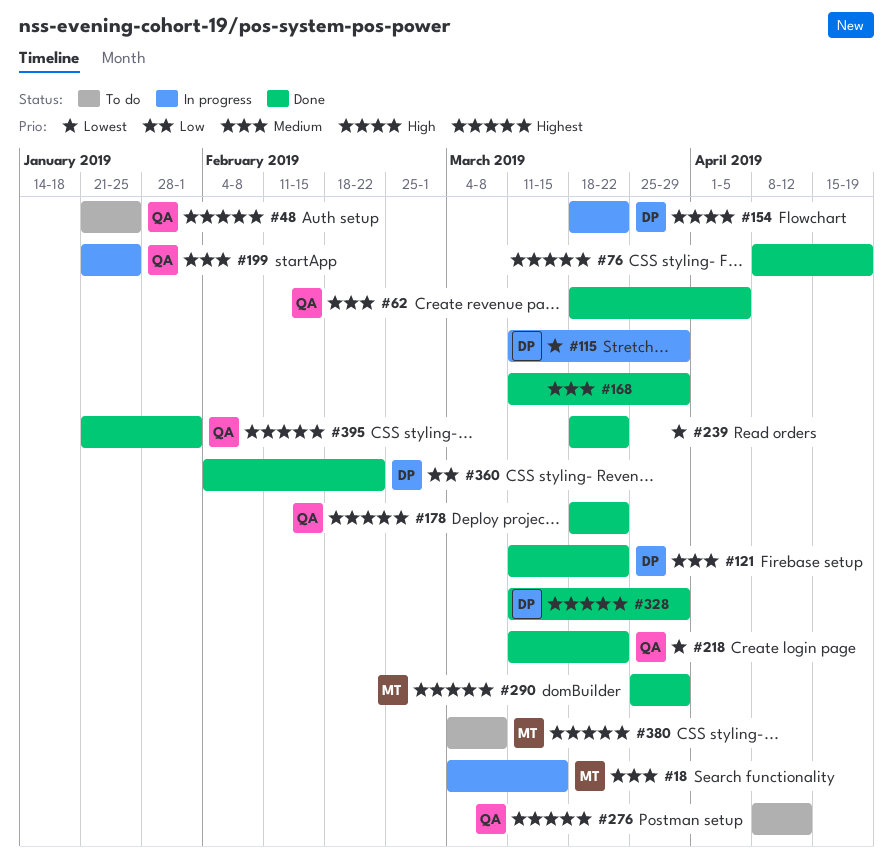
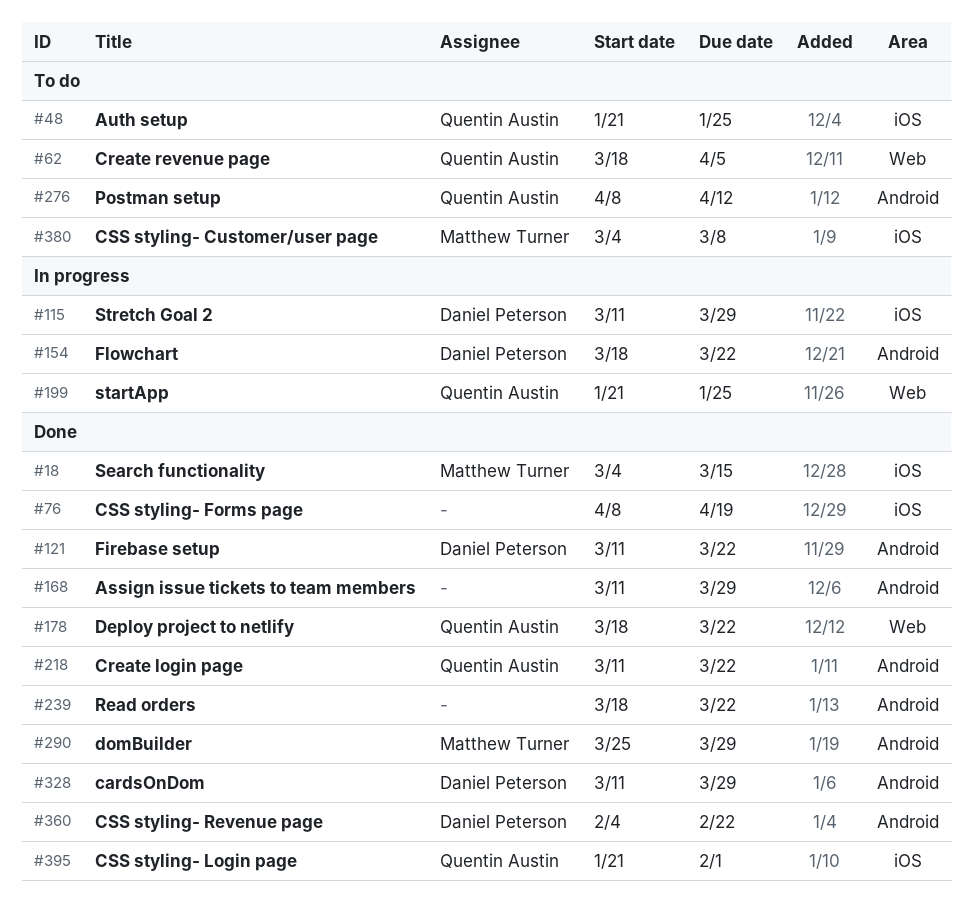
#18, status: In progress -> Done
#62, status: Done -> To do

